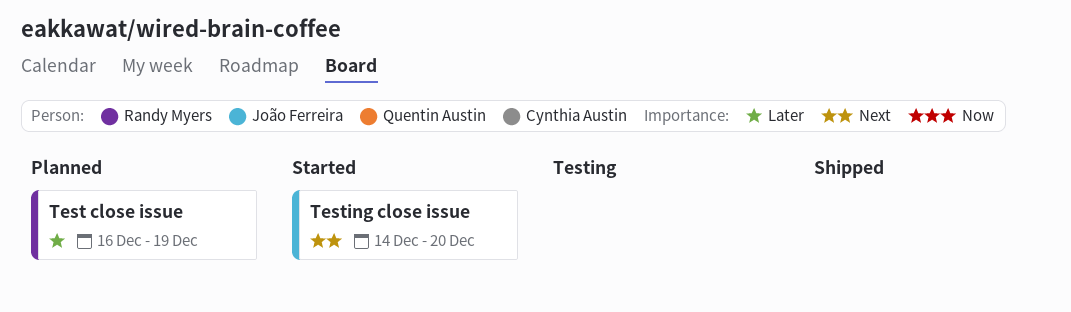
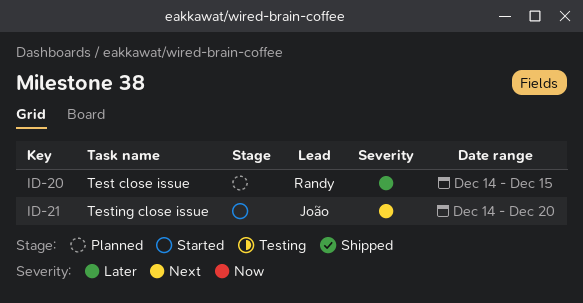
Test close issue, start: Dec 16 -> Dec 14
Test close issue, due: Dec 19 -> Dec 15

